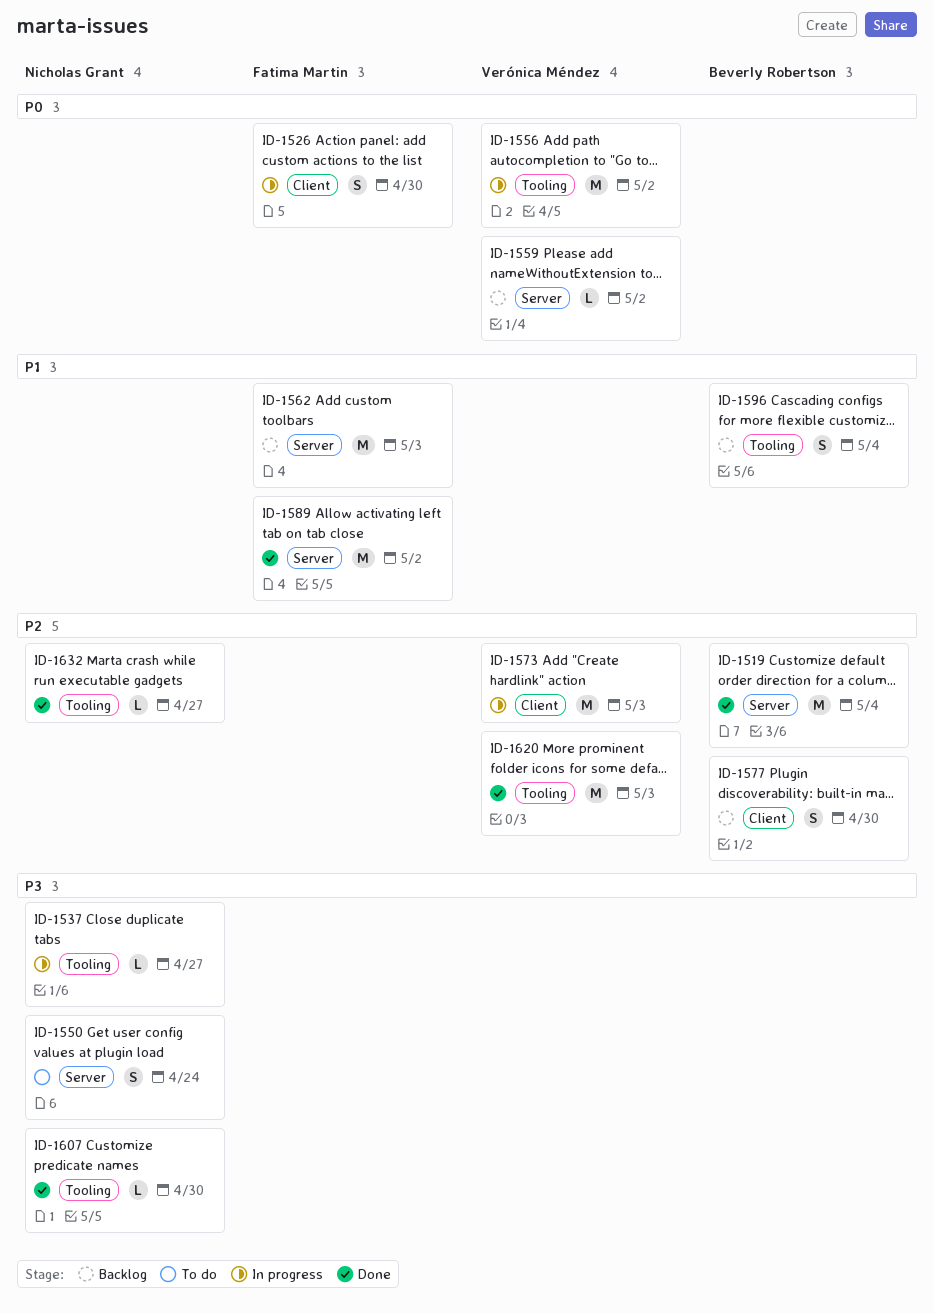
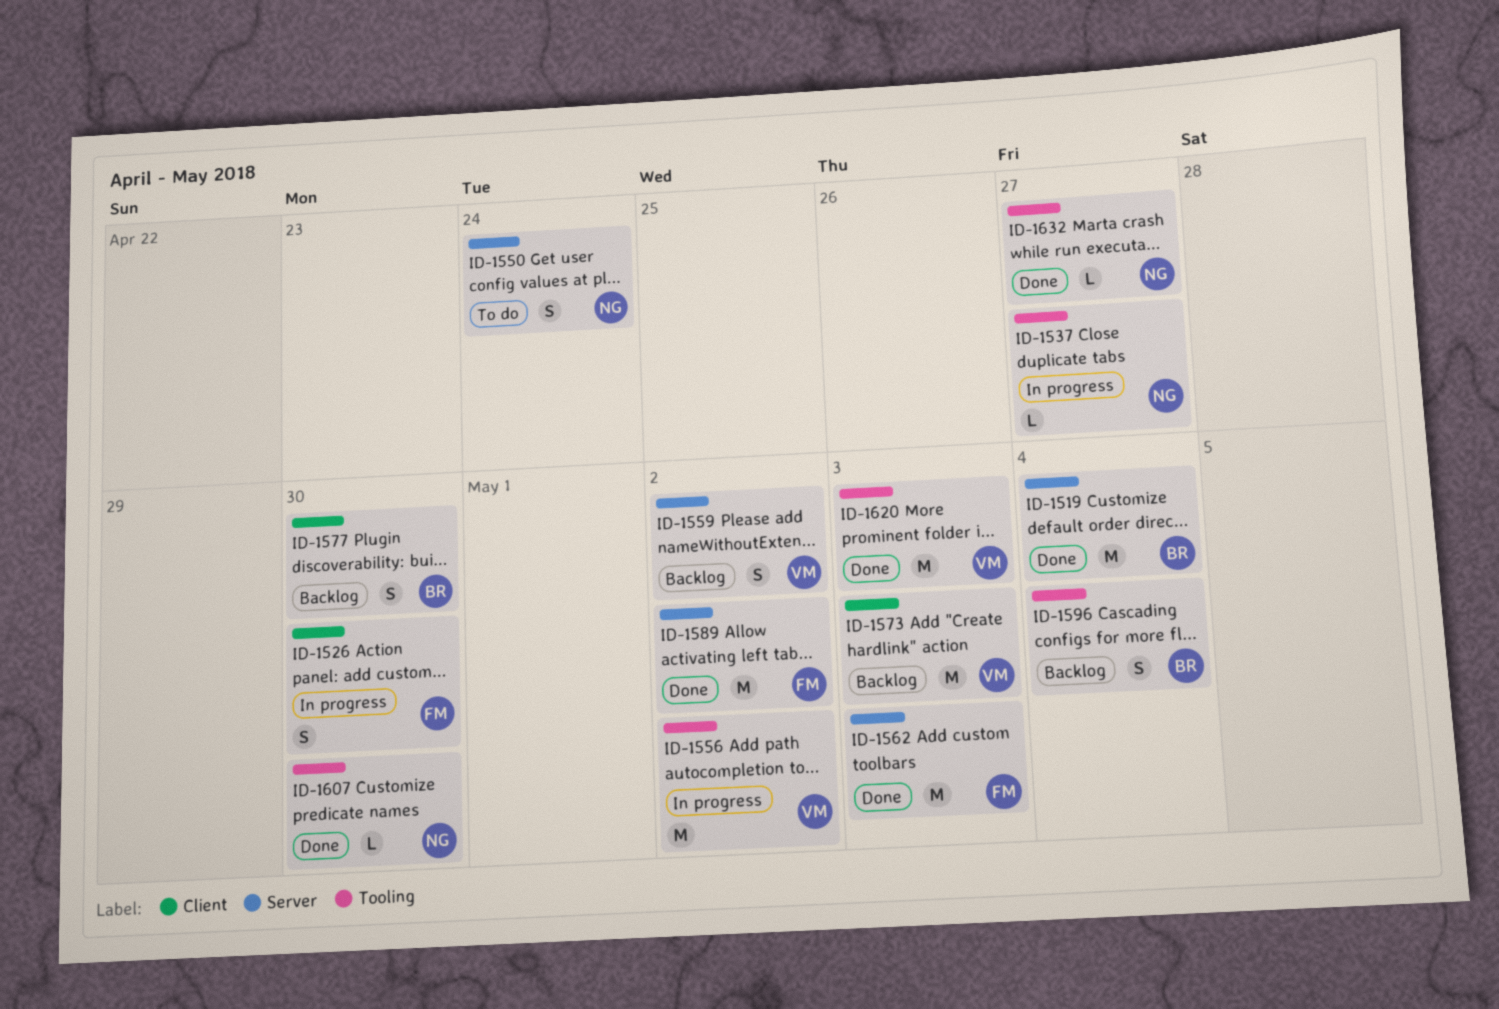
ID-1559, estimate: L -> S
ID-1562, status: Backlog -> Done
ID-1573, status: In progress -> Backlog

